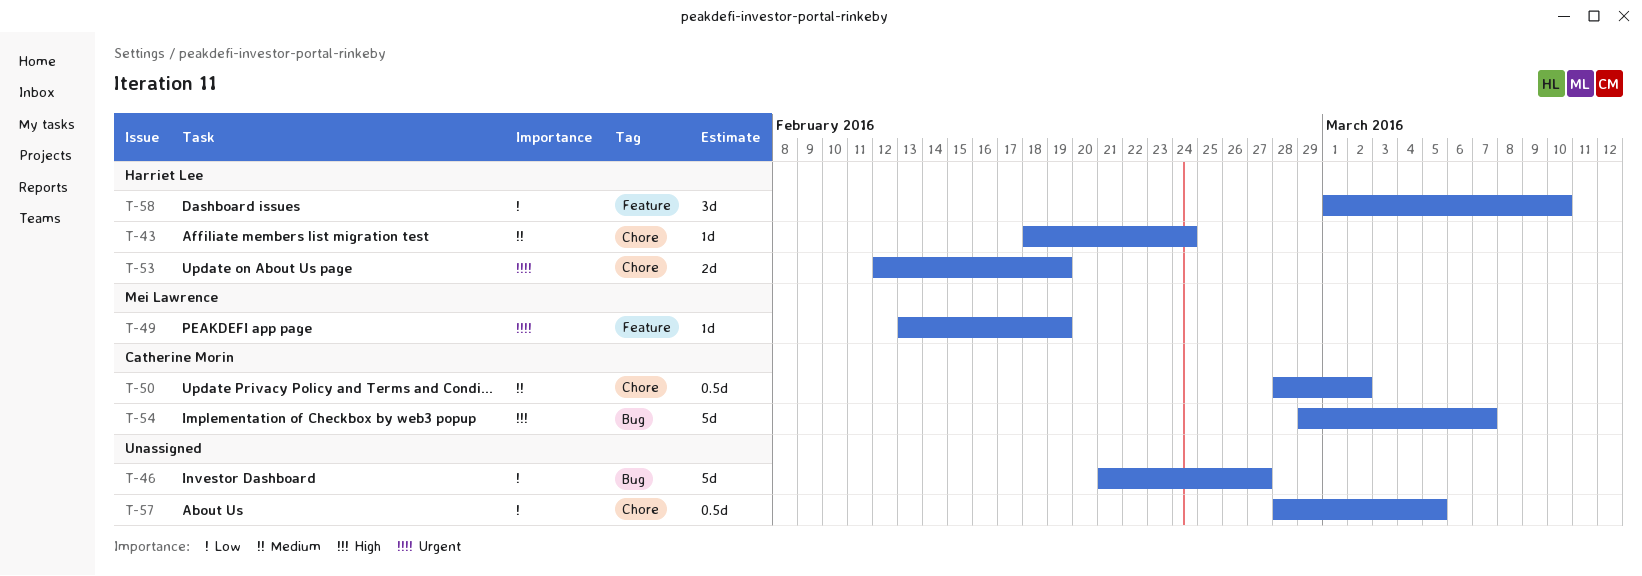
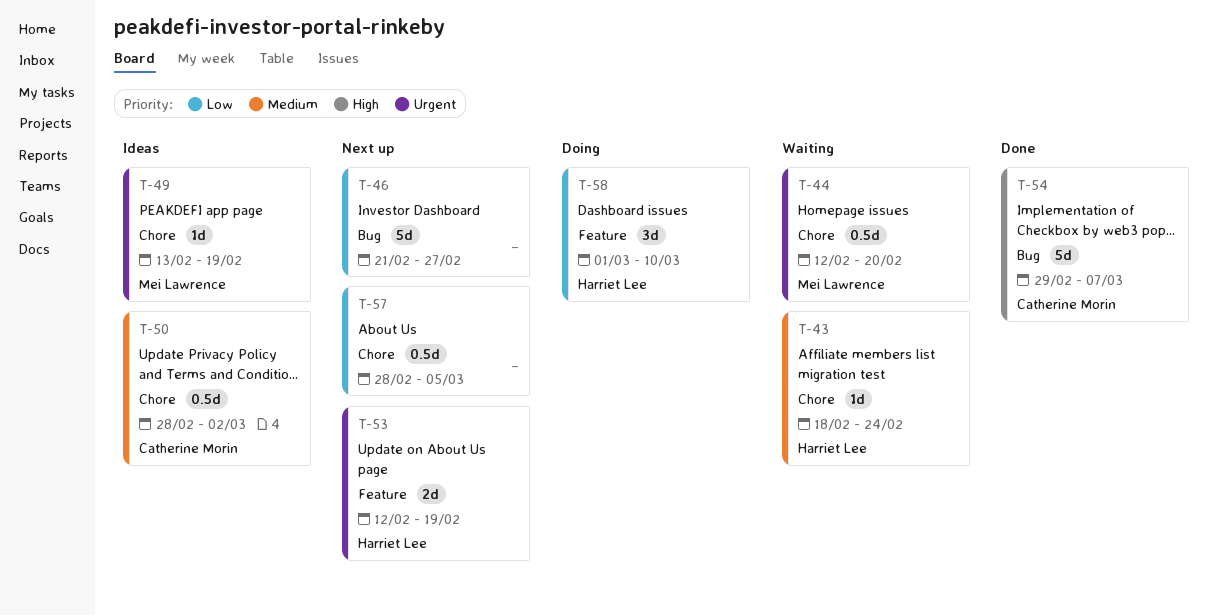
T-44: none -> present
T-49, label: Feature -> Chore
T-53, label: Chore -> Feature

